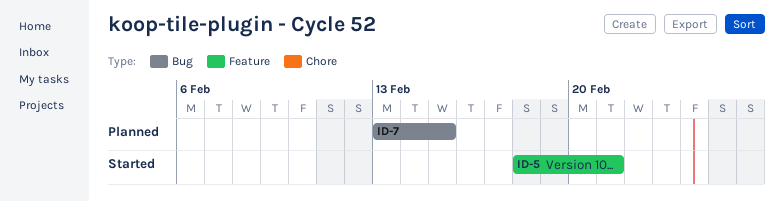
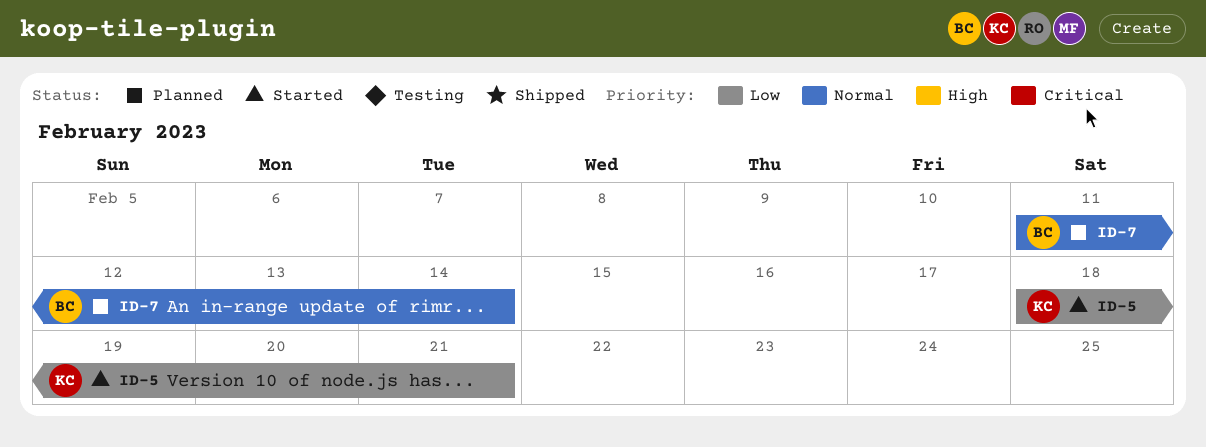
ID-7, start: Feb 13 -> Feb 11
ID-7, due: Feb 15 -> Feb 14

